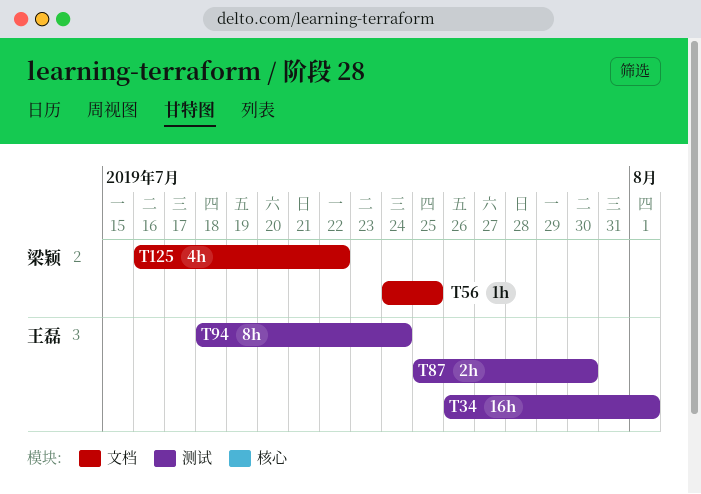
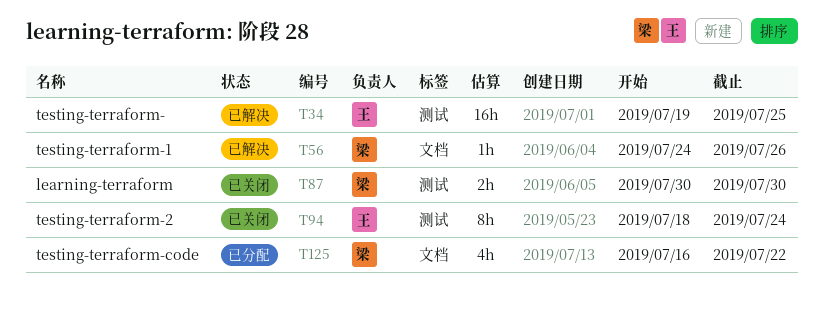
T34, start: Jul 26 -> Jul 19
T34, due: Aug 1 -> Jul 25
T56, due: Jul 25 -> Jul 26
T87, owner: 王磊 -> 梁颖
T87, start: Jul 25 -> Jul 30

